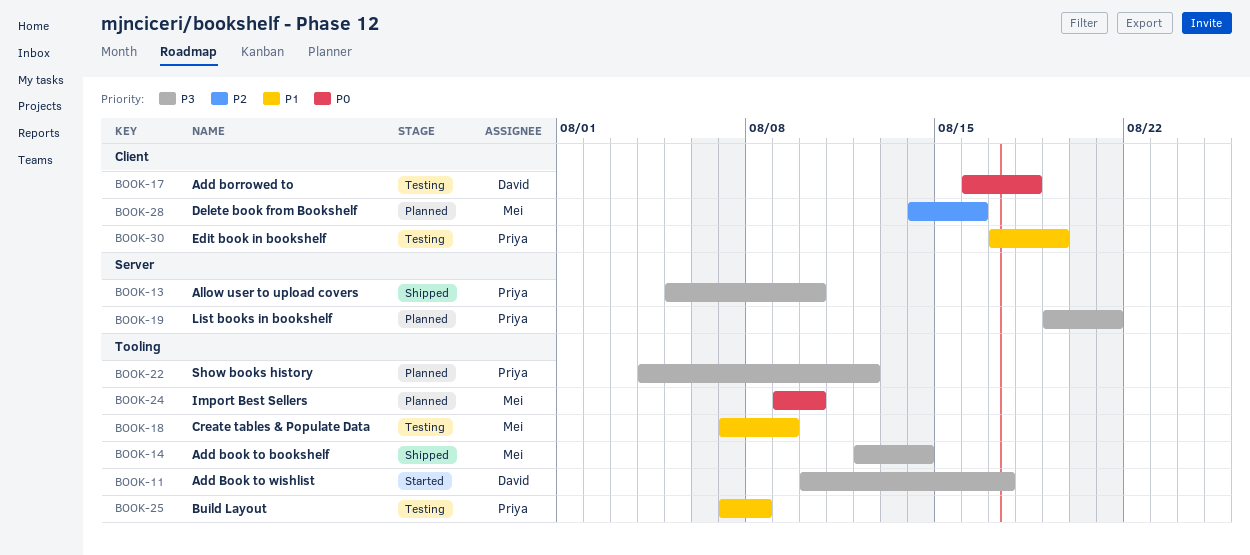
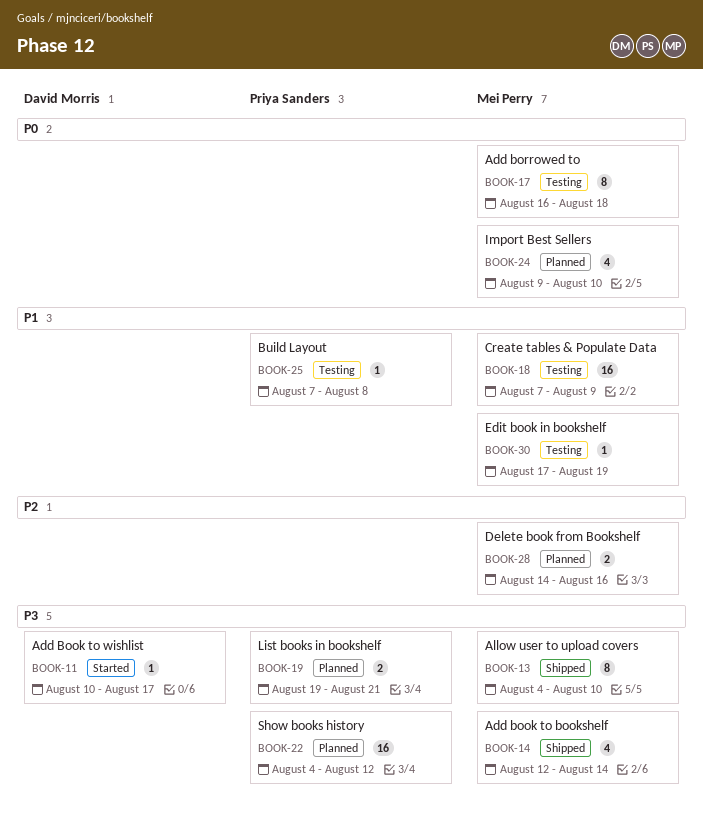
BOOK-13, owner: Priya Sanders -> Mei Perry
BOOK-13, start: Aug 5 -> Aug 4
BOOK-17, owner: David Morris -> Mei Perry
BOOK-30, owner: Priya Sanders -> Mei Perry

